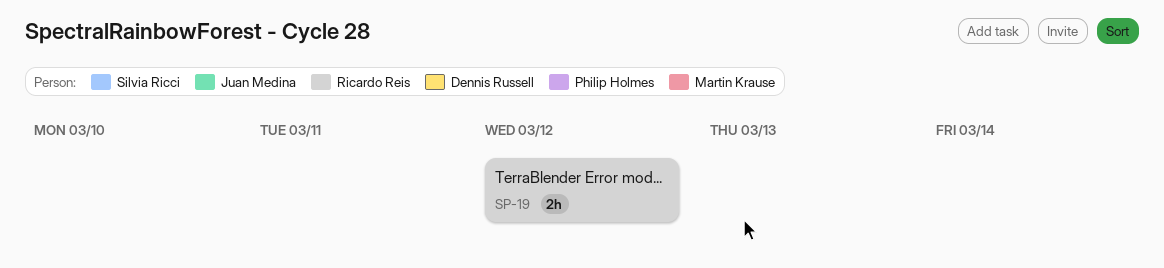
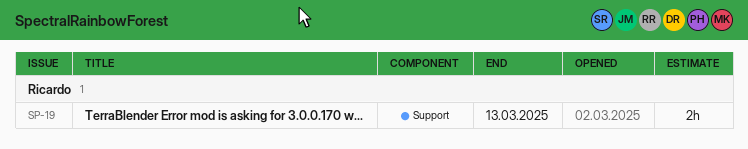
SP-19, due: Mar 12 -> Mar 13

